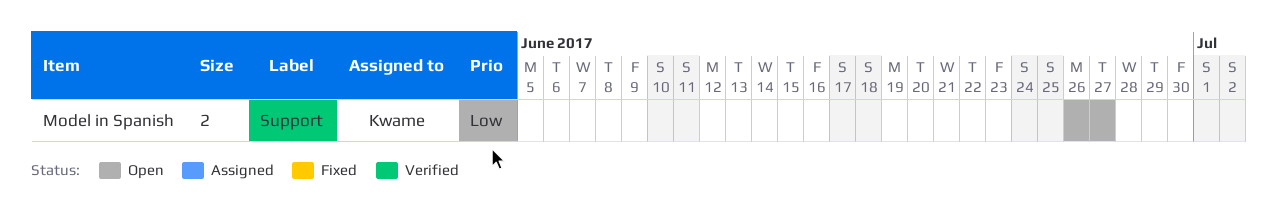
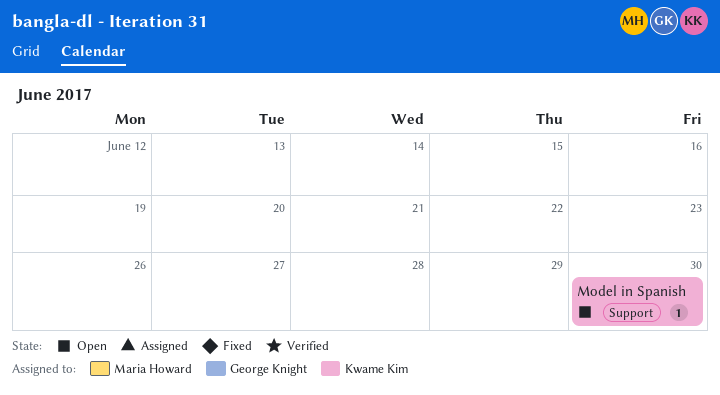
Model in Spanish, estimate: 2 -> 1
Model in Spanish, due: Jun 27 -> Jun 30

